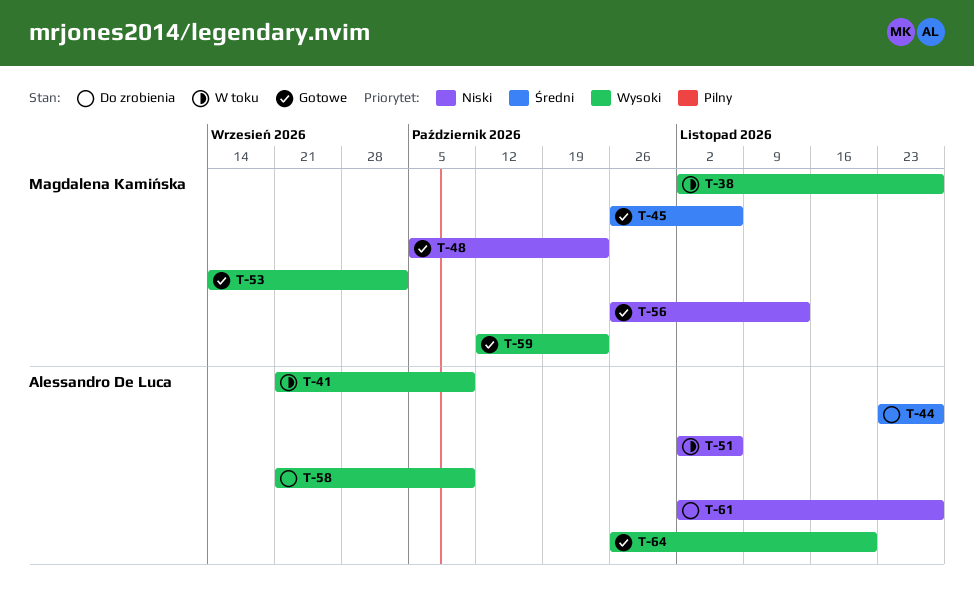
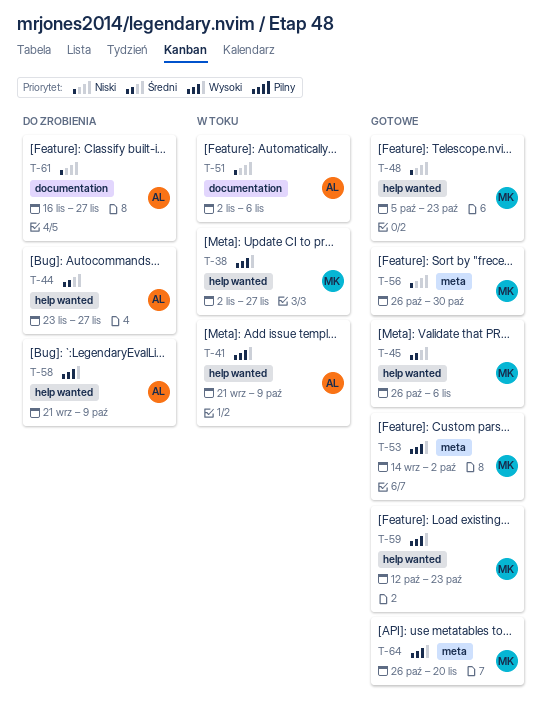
T-56, due: Nov 13 -> Oct 30
T-61, start: Nov 2 -> Nov 16
T-64, owner: Alessandro De Luca -> Magdalena Kamińska

